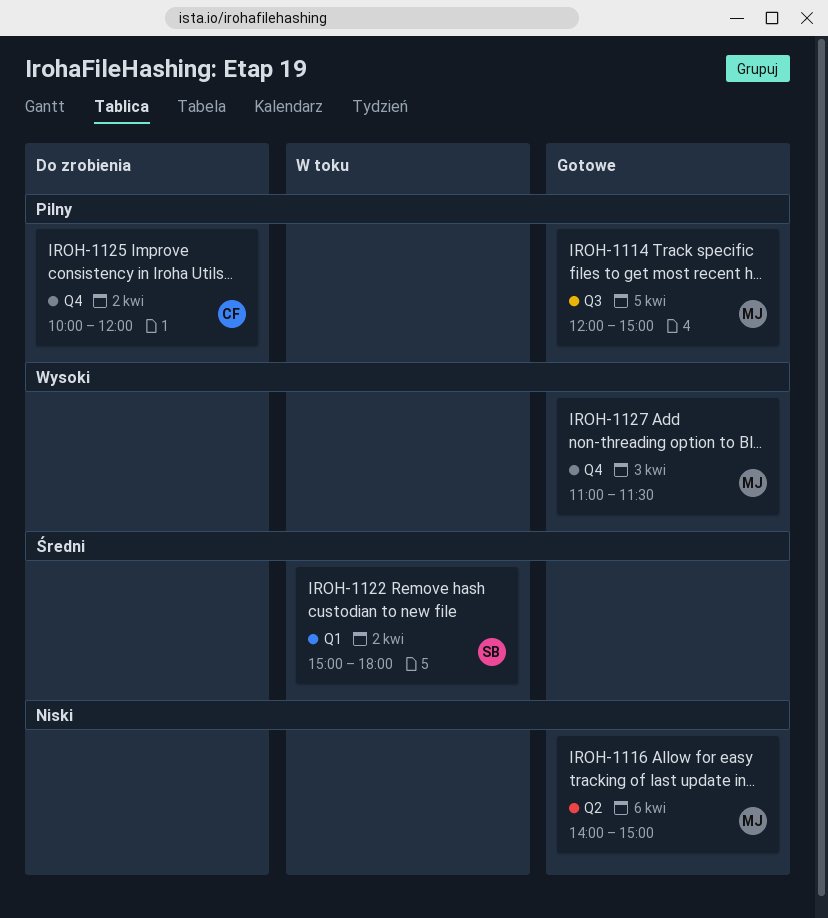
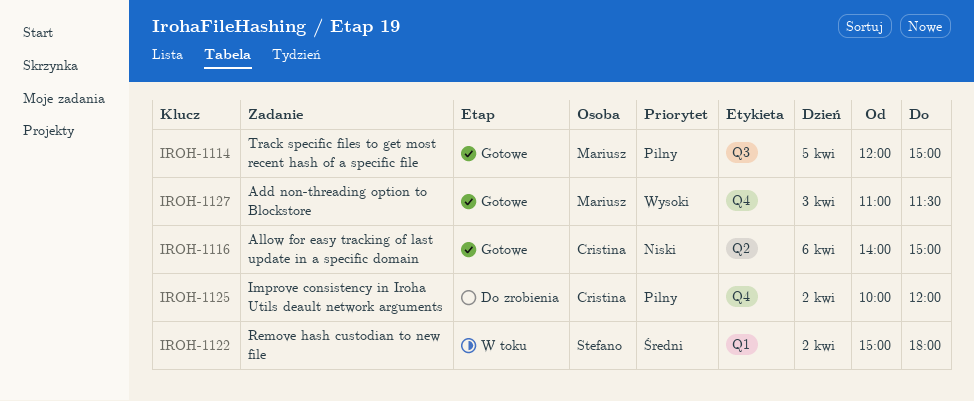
IROH-1116, owner: Mariusz -> Cristina

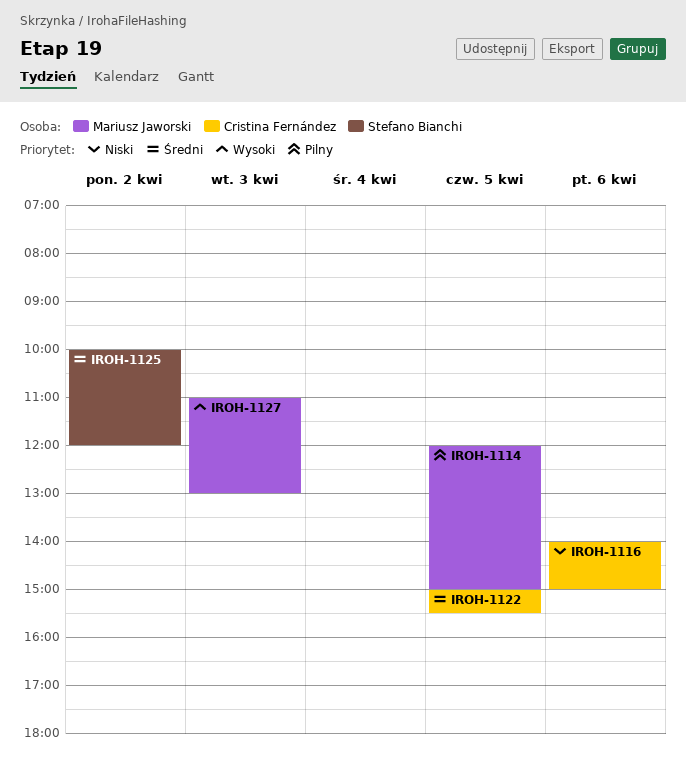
IROH-1122, owner: Stefano Bianchi -> Cristina Fernández
IROH-1122, day: Apr 2 -> Apr 5
IROH-1122, ends: 18:00 -> 15:30
IROH-1125, owner: Cristina Fernández -> Stefano Bianchi
IROH-1125, priority: Pilny -> Średni
IROH-1127, ends: 11:30 -> 13:00

